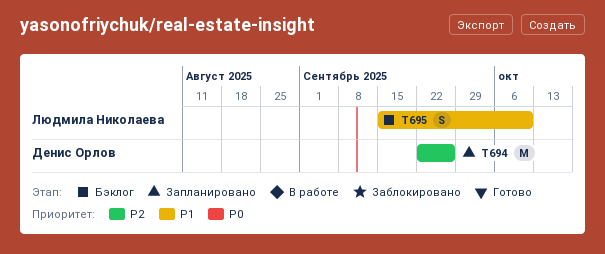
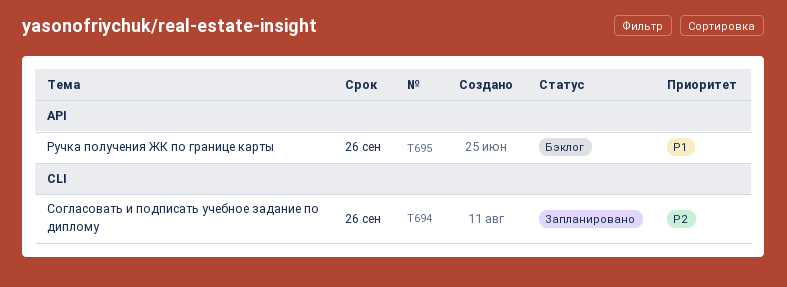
T695, due: Oct 10 -> Sep 26

